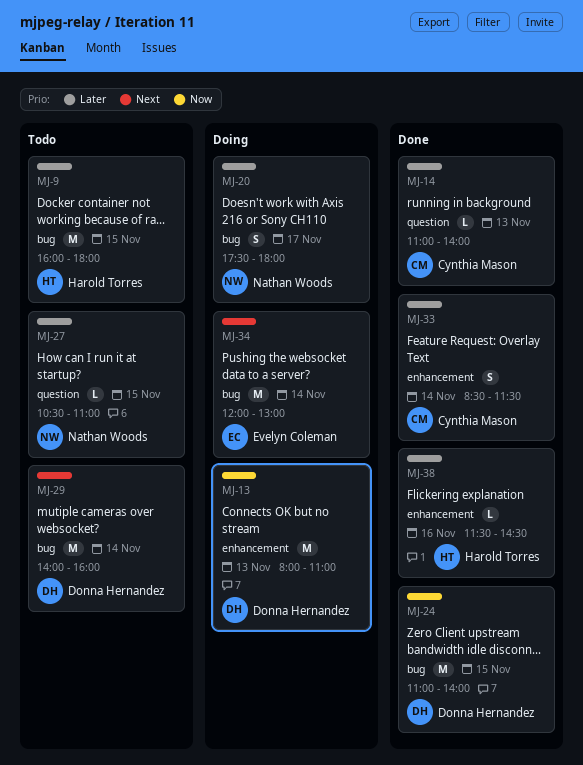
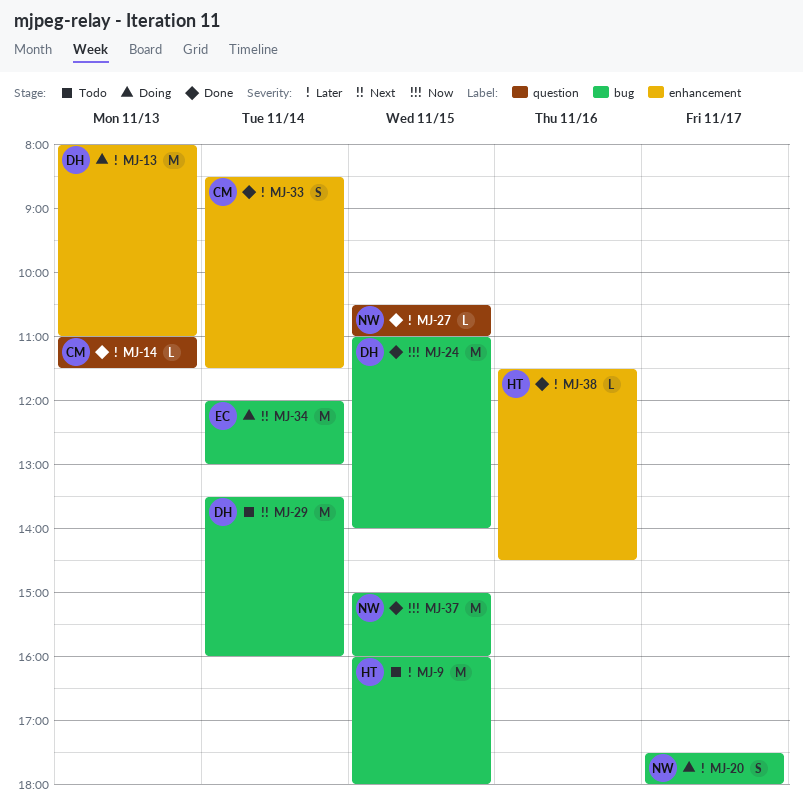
MJ-13, priority: Now -> Later
MJ-14, ends: 14:00 -> 11:30
MJ-27, status: Todo -> Done
MJ-29, begins: 14:00 -> 13:30
MJ-37: none -> present

